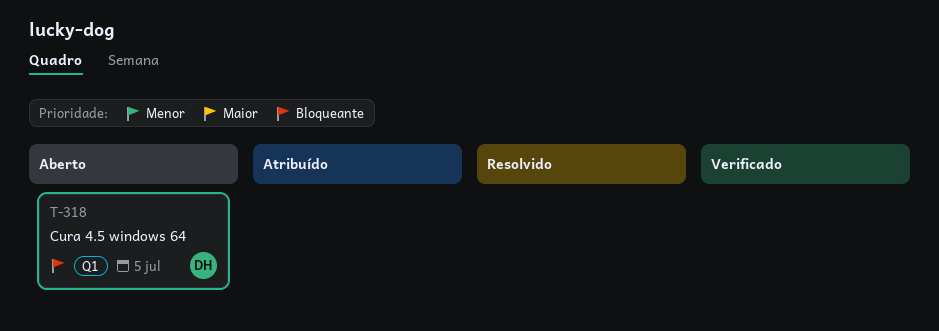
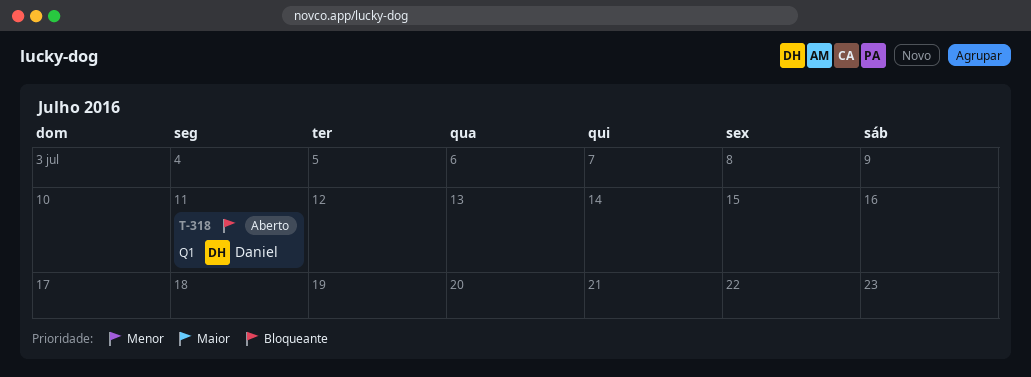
T-318, due: Jul 5 -> Jul 11

